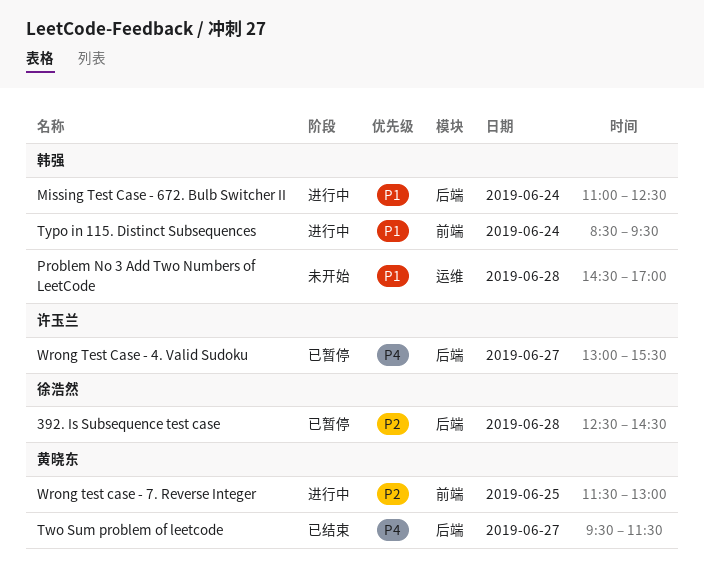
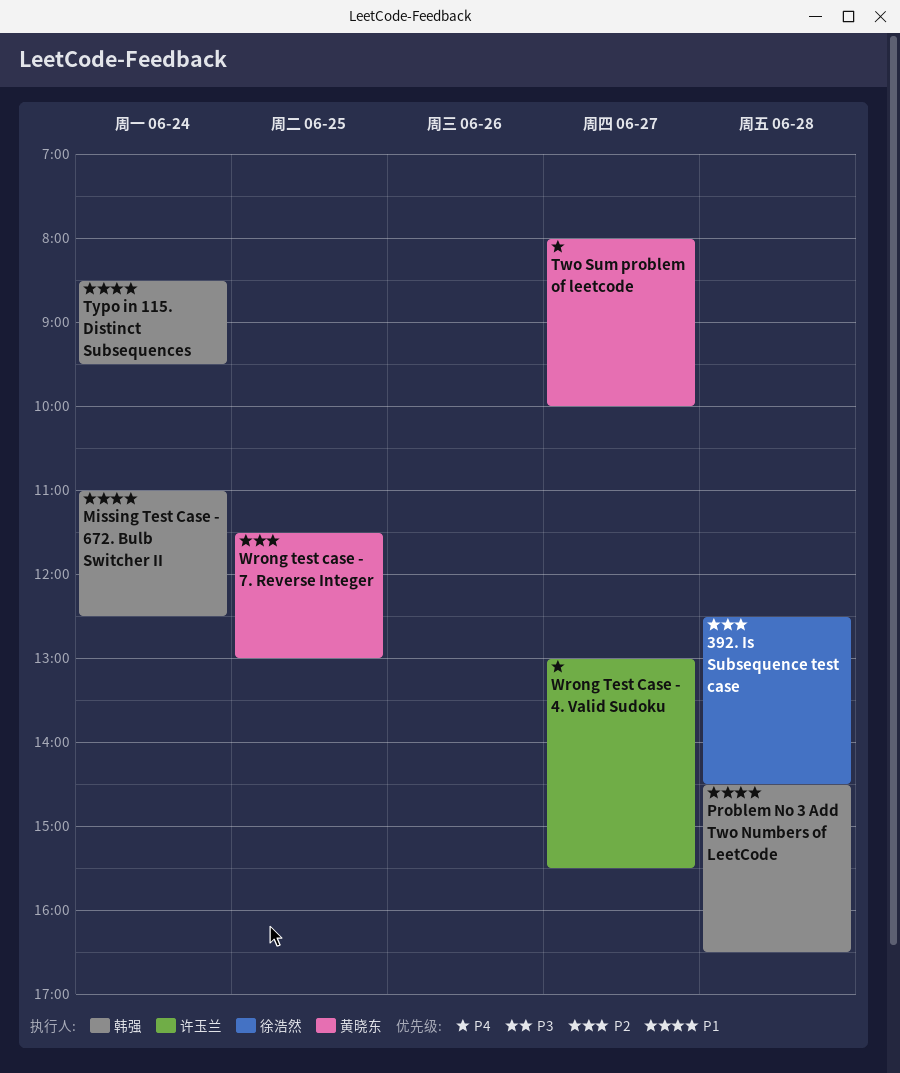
Problem No 3 Add Two Numbers of LeetCode, ends: 17:00 -> 16:30
Two Sum problem of leetcode, begins: 09:30 -> 08:00
Two Sum problem of leetcode, ends: 11:30 -> 10:00

